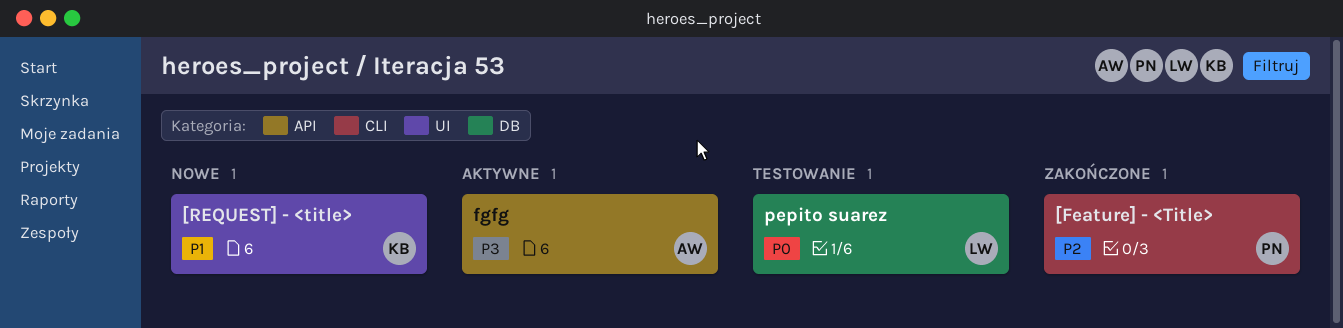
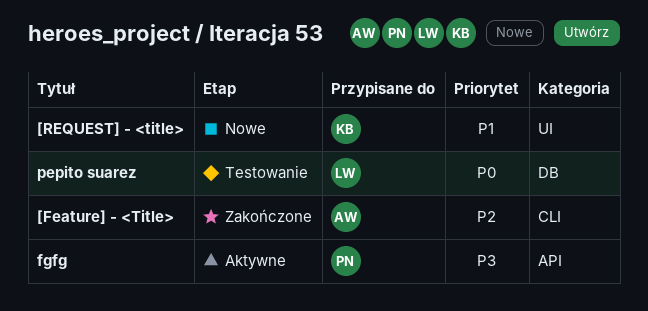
[Feature] - <Title>, owner: PN -> AW
fgfg, owner: AW -> PN

